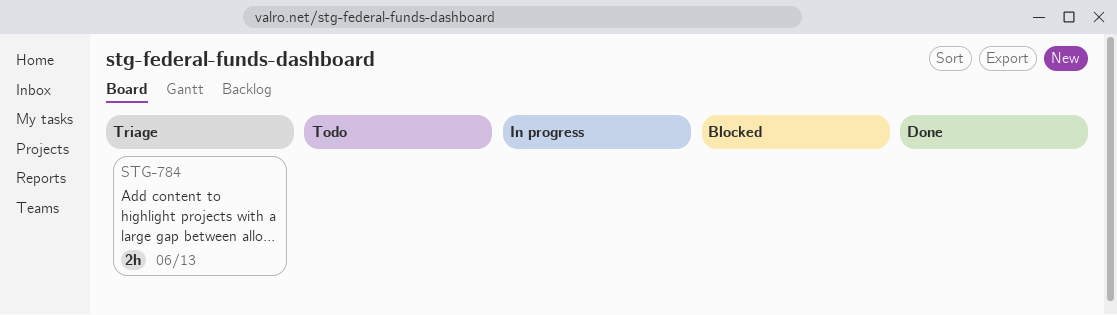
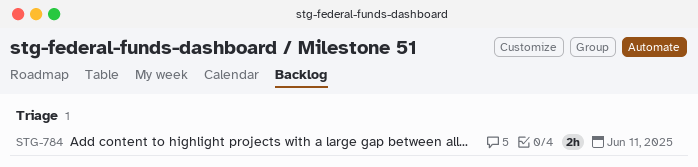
STG-784, due: Jun 13 -> Jun 11

